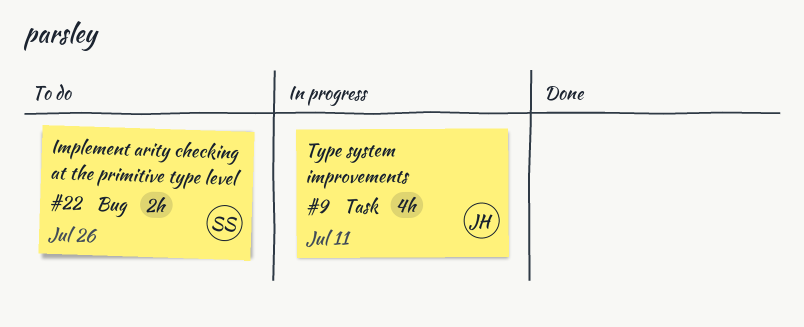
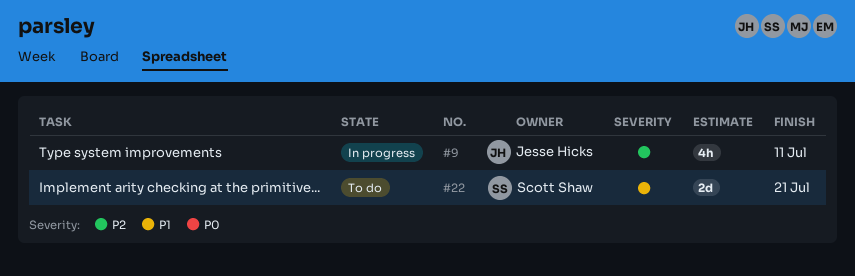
#22, estimate: 2h -> 2d
#22, due: Jul 26 -> Jul 21

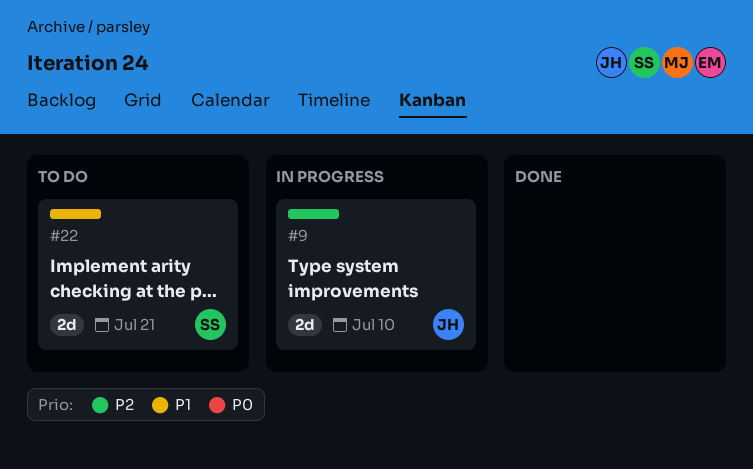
#9, estimate: 4h -> 2d
#9, due: Jul 11 -> Jul 10

